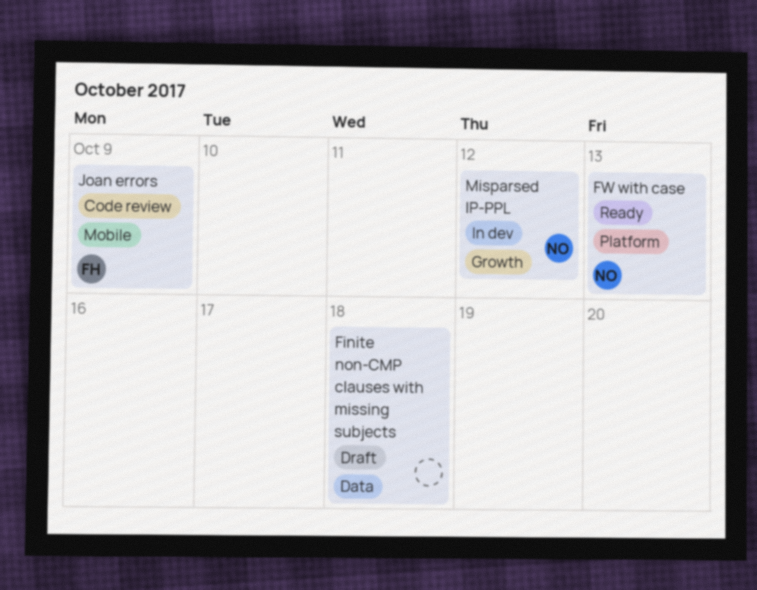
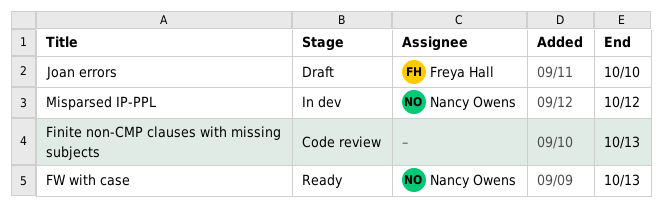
Finite non-CMP clauses with missing subjects, status: Draft -> Code review
Finite non-CMP clauses with missing subjects, due: Oct 18 -> Oct 13
Joan errors, status: Code review -> Draft
Joan errors, due: Oct 9 -> Oct 10

